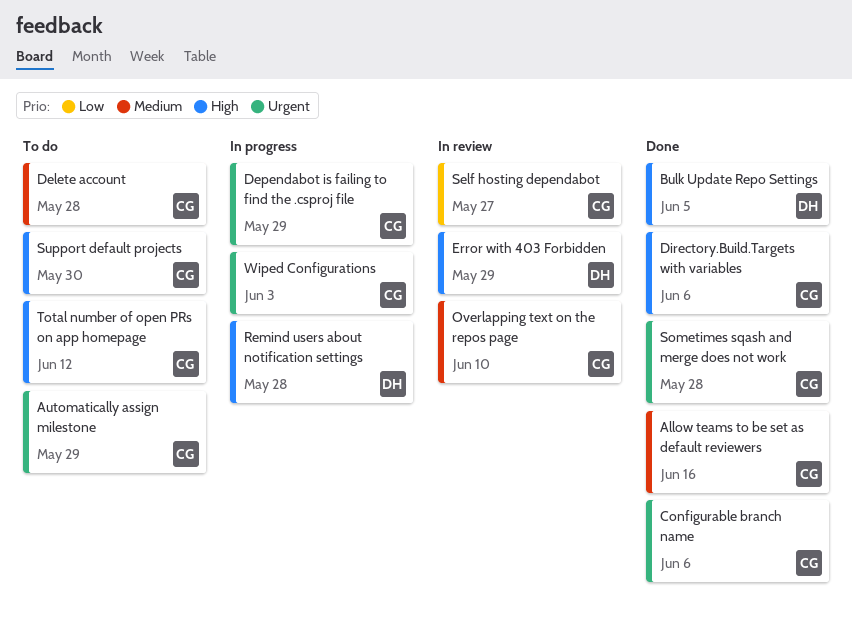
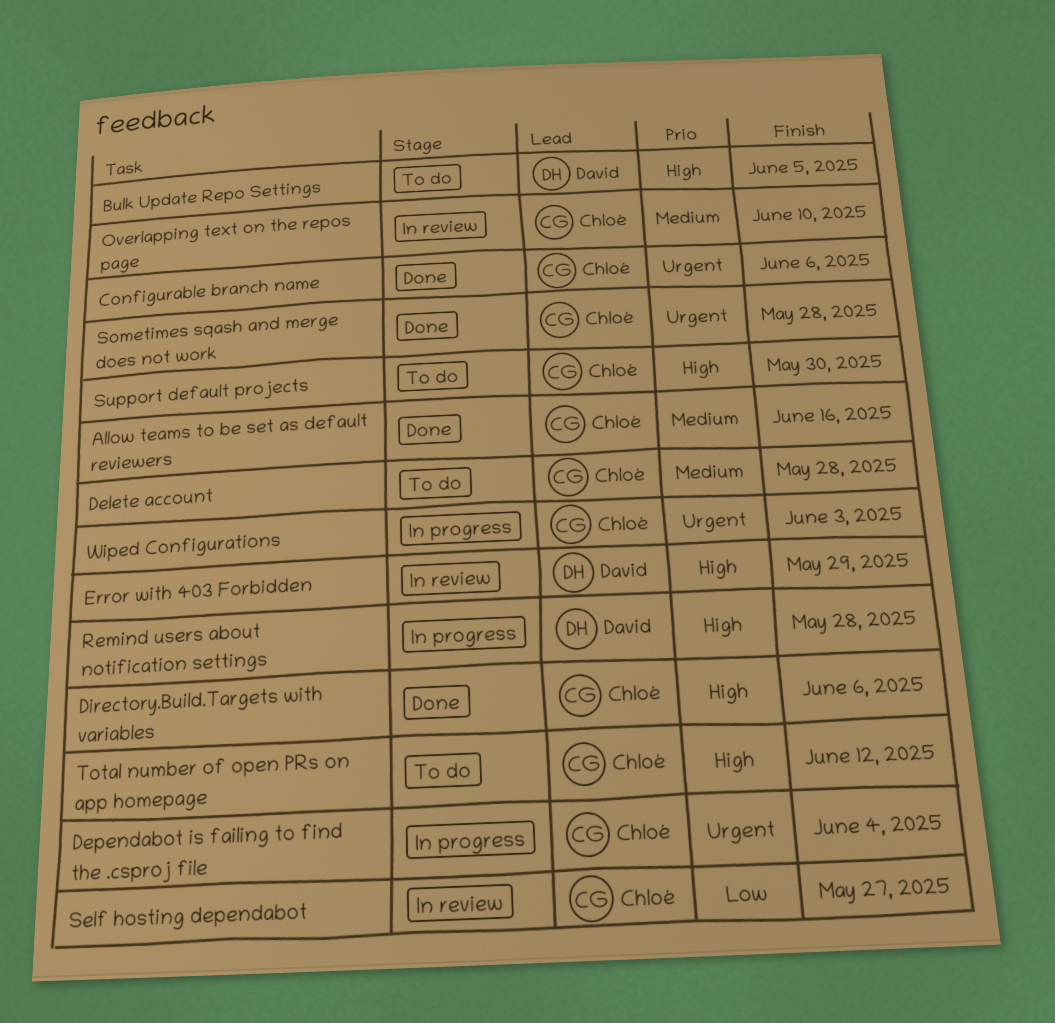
Automatically assign milestone: present -> none
Bulk Update Repo Settings, status: Done -> To do
Dependabot is failing to find the .csproj file, due: May 29 -> Jun 4

